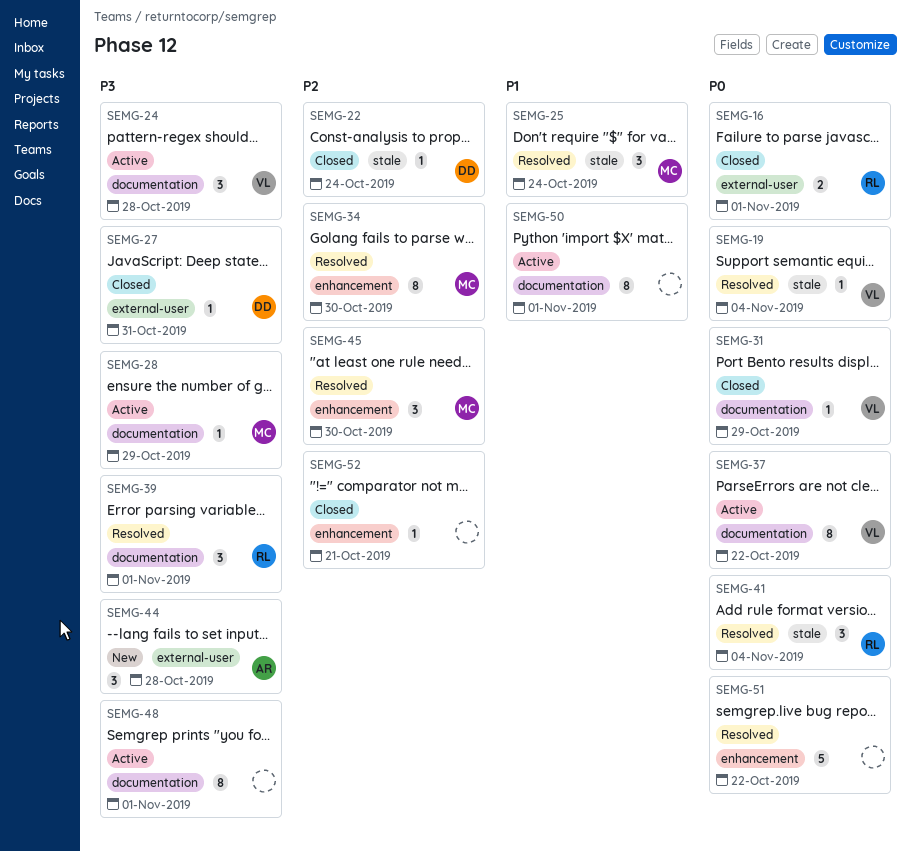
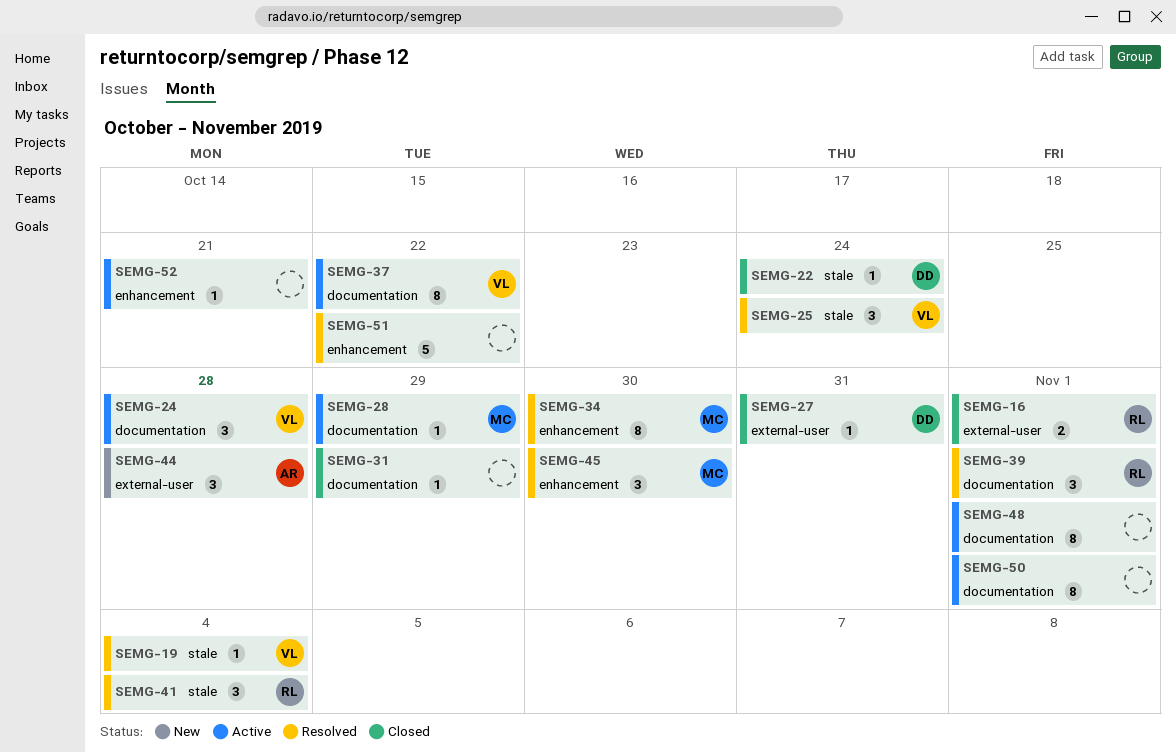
SEMG-25, owner: MC -> VL
SEMG-31, owner: VL -> none
SEMG-52, status: Closed -> Active

